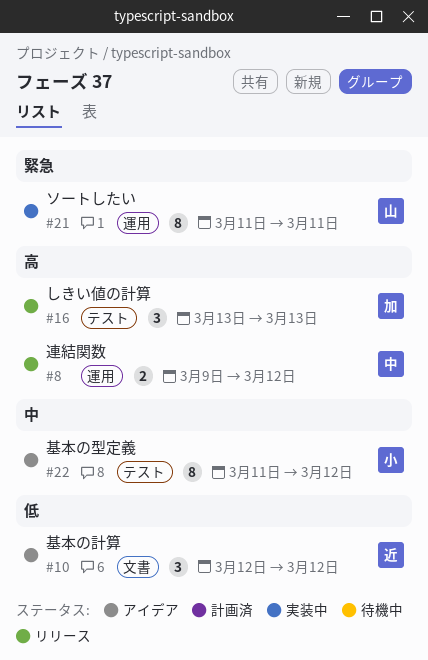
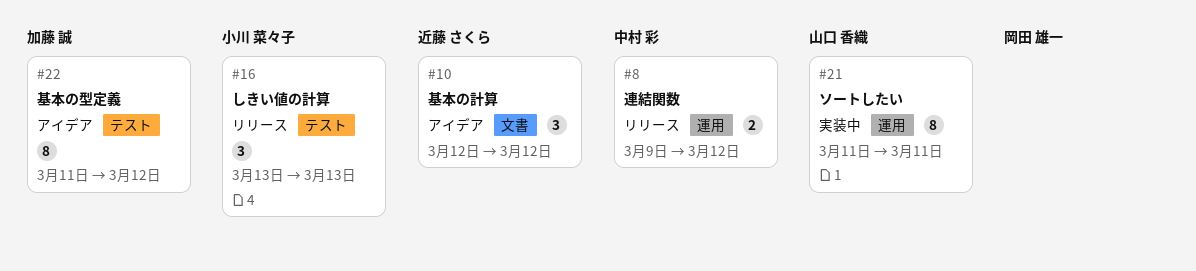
#16, owner: 加藤 誠 -> 小川 菜々子
#22, owner: 小川 菜々子 -> 加藤 誠

